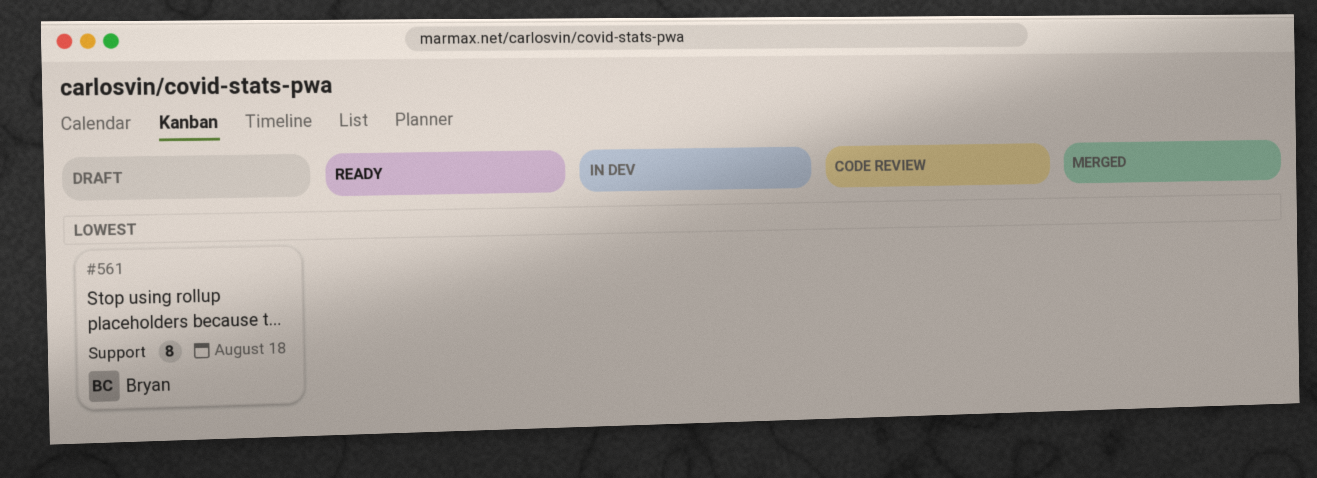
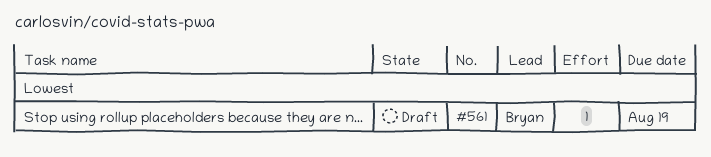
#561, estimate: 8 -> 1
#561, due: Aug 18 -> Aug 19

